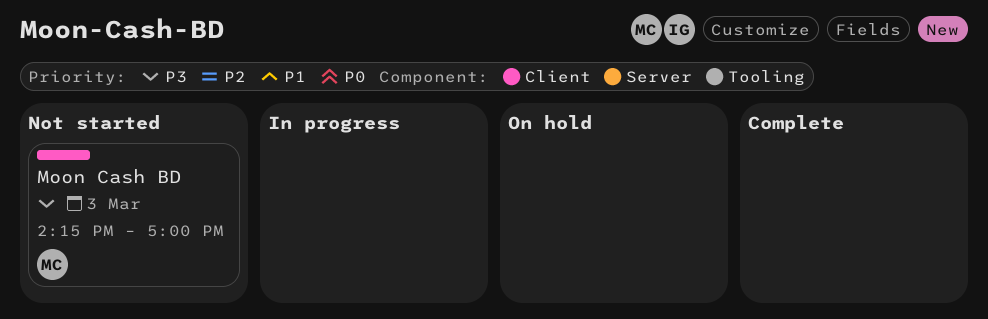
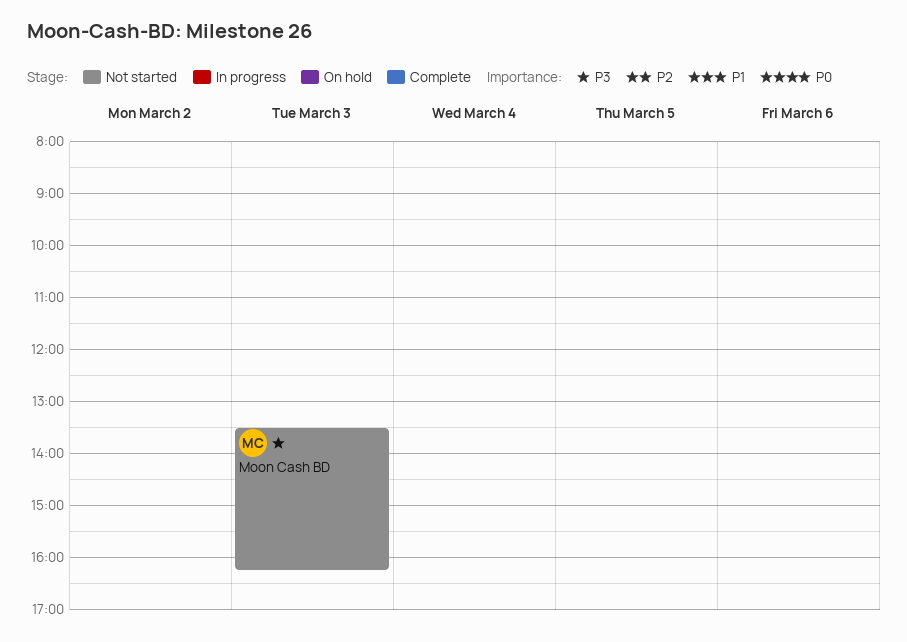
Moon Cash BD, begins: 14:15 -> 13:30
Moon Cash BD, ends: 17:00 -> 16:15

